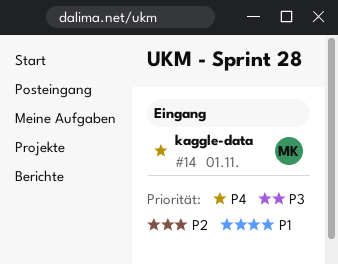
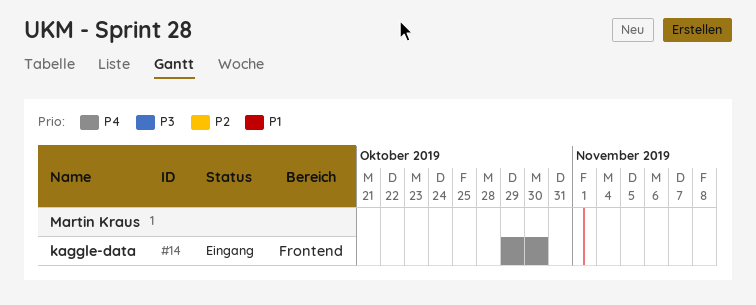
#14, due: Nov 1 -> Oct 30

